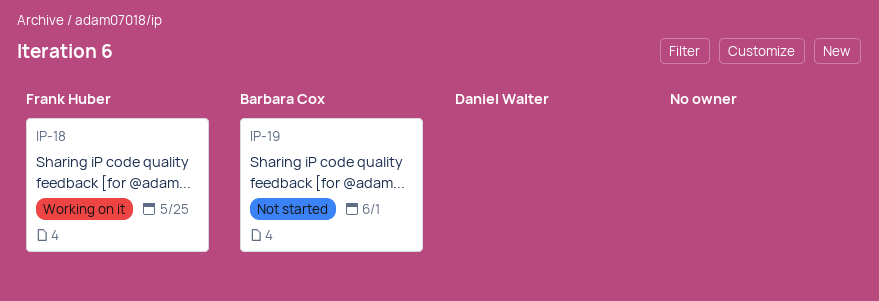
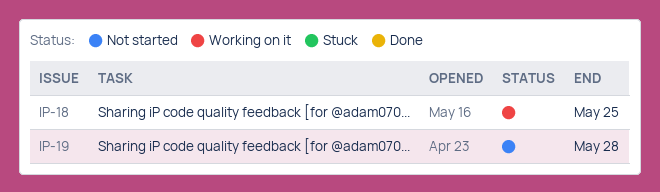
IP-19, due: Jun 1 -> May 28

